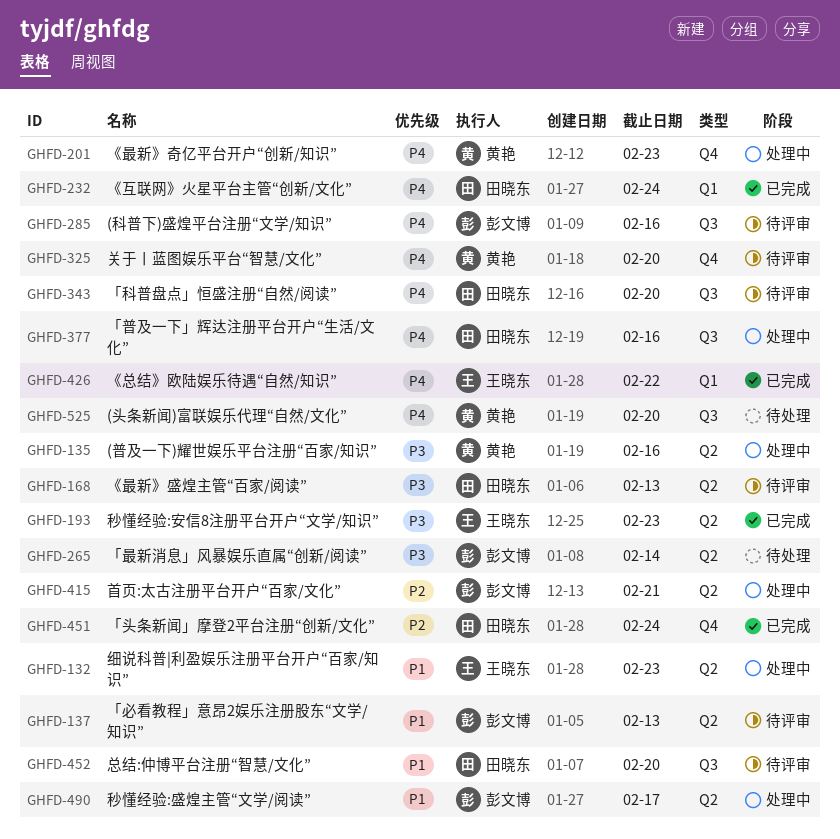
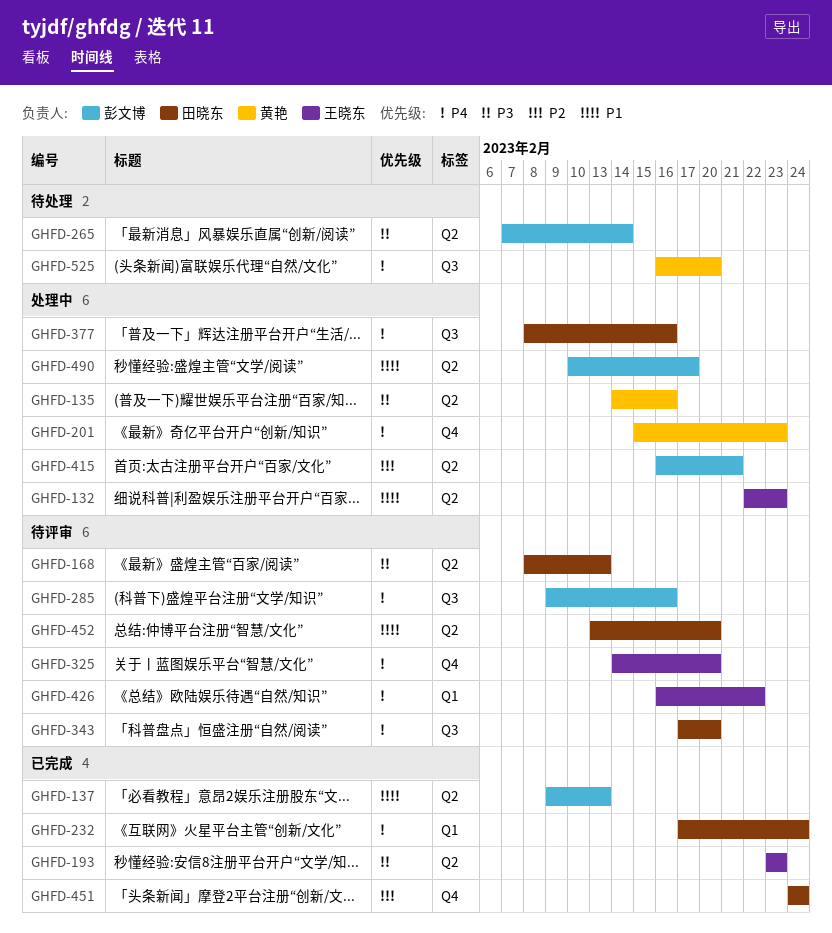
GHFD-137, status: 待评审 -> 已完成
GHFD-325, owner: 黄艳 -> 王晓东
GHFD-426, status: 已完成 -> 待评审
GHFD-452, label: Q3 -> Q2

